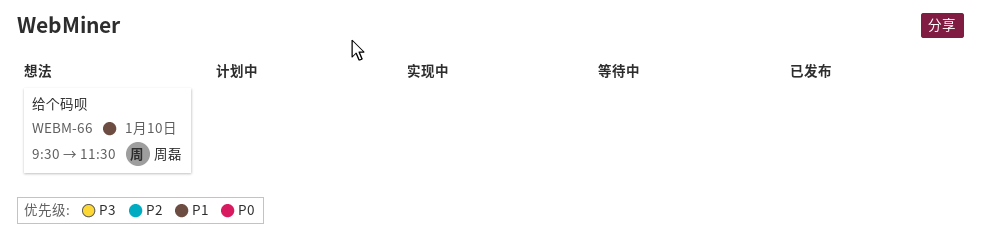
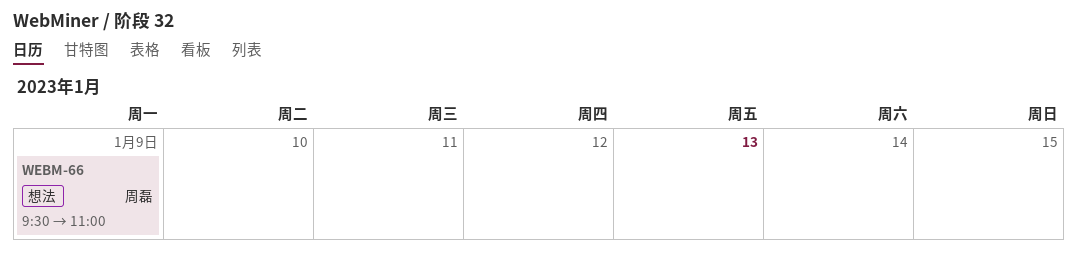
WEBM-66, day: Jan 10 -> Jan 9
WEBM-66, ends: 11:30 -> 11:00

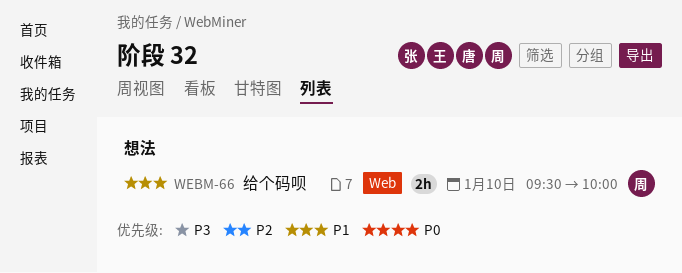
WEBM-66, day: Jan 9 -> Jan 10
WEBM-66, ends: 11:00 -> 10:00

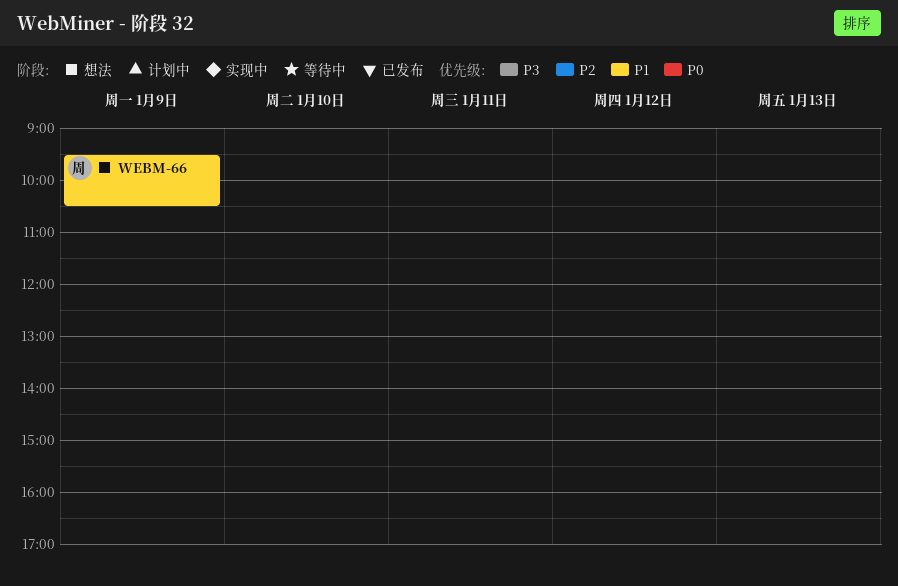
WEBM-66, day: Jan 10 -> Jan 9
WEBM-66, ends: 10:00 -> 10:30

